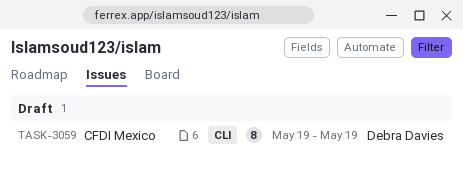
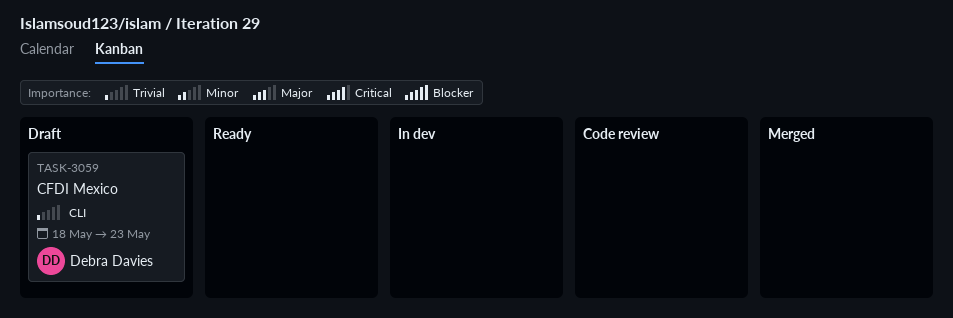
TASK-3059, start: May 19 -> May 18
TASK-3059, due: May 19 -> May 23

